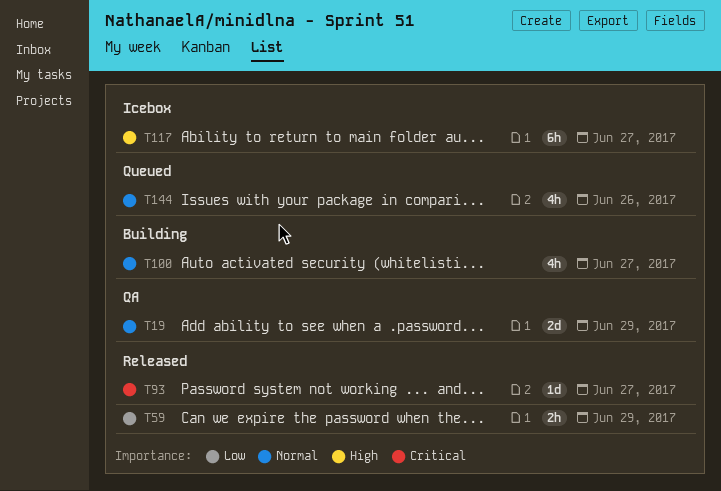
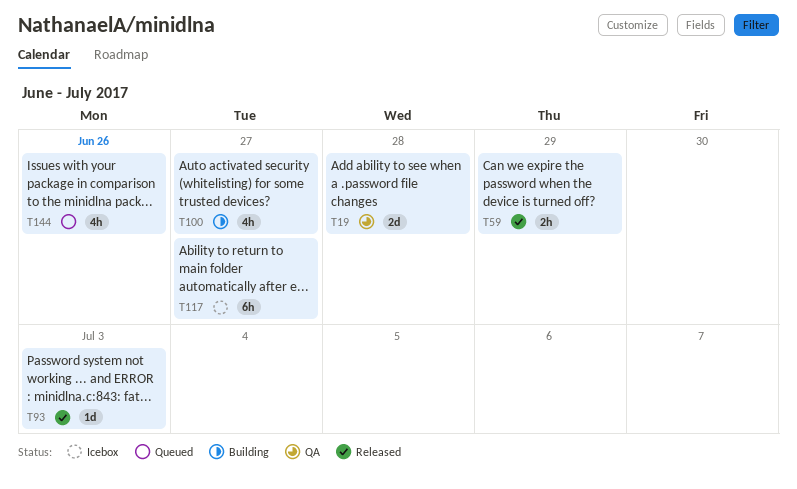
T19, due: Jun 29 -> Jun 28
T93, due: Jun 27 -> Jul 3

